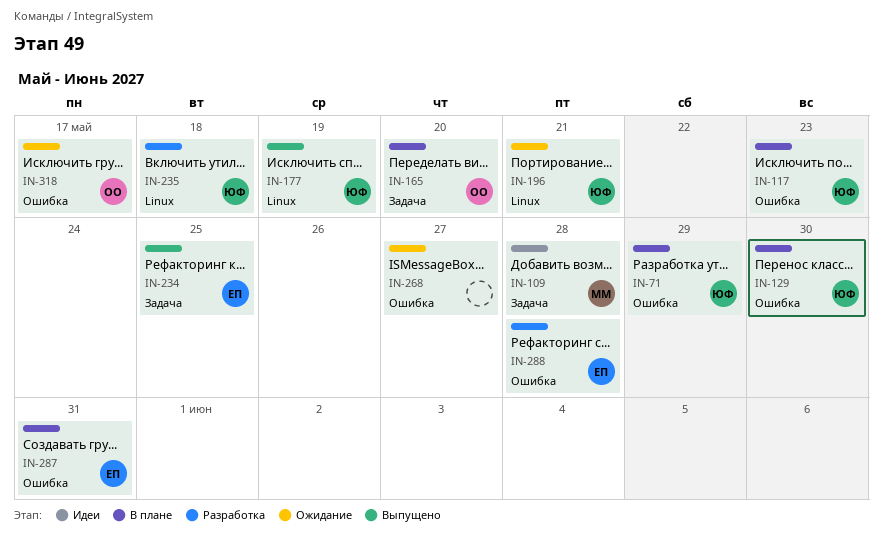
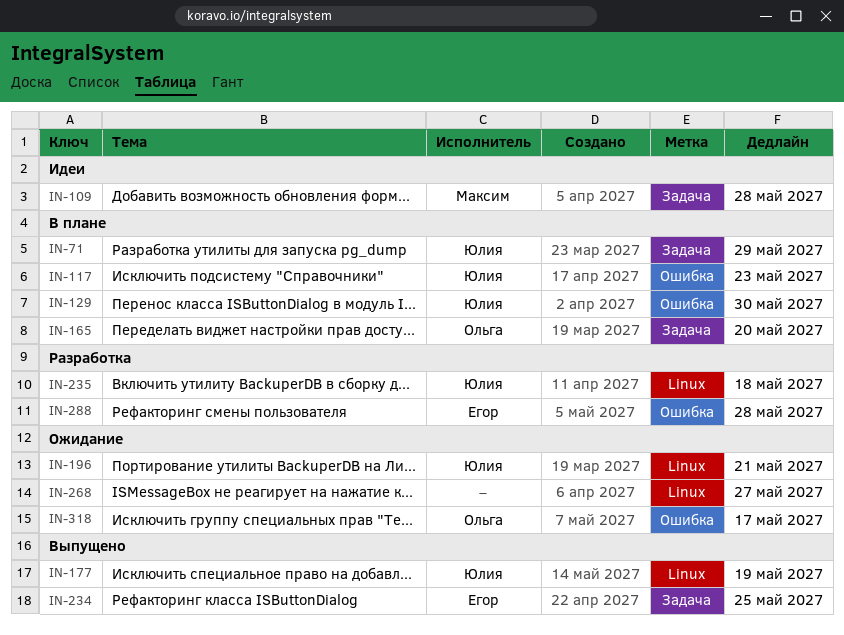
IN-71, label: Ошибка -> Задача
IN-268, label: Ошибка -> Linux
IN-287: present -> none

